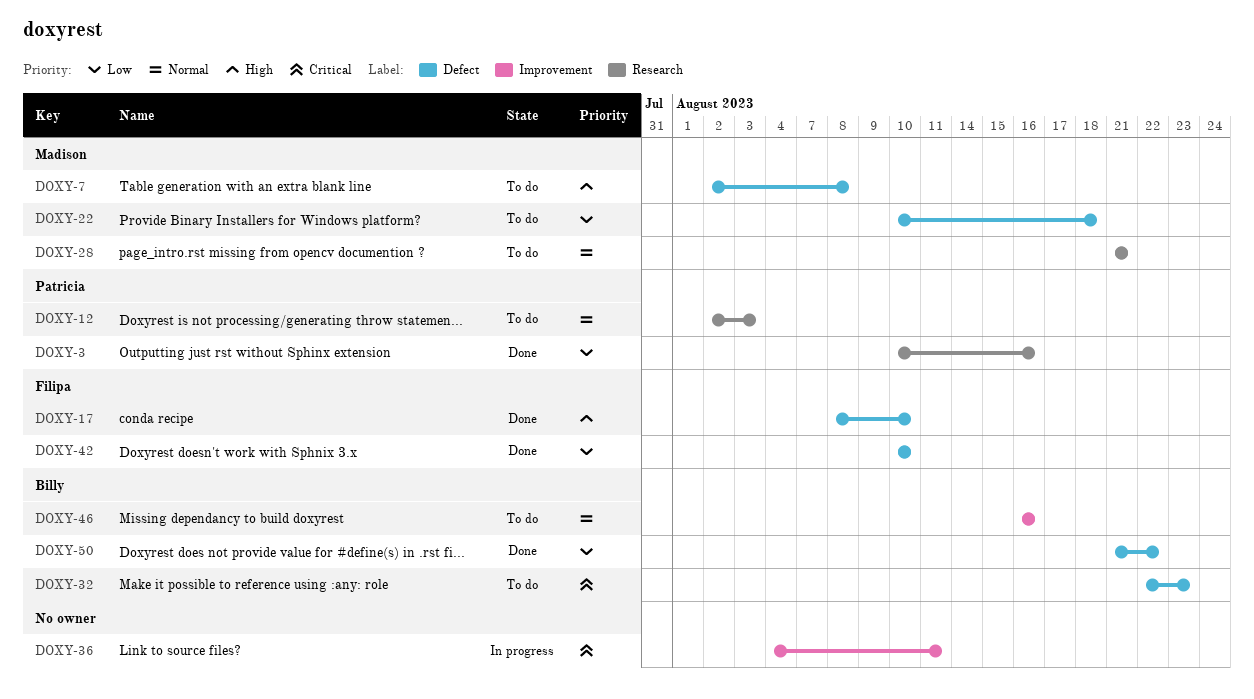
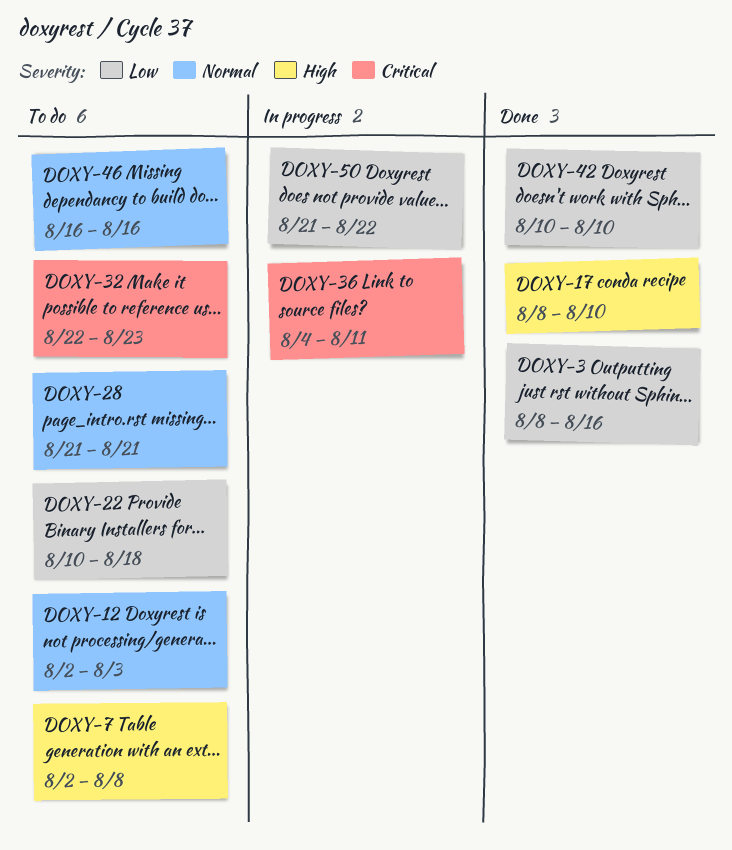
DOXY-3, start: Aug 10 -> Aug 8
DOXY-50, status: Done -> In progress

